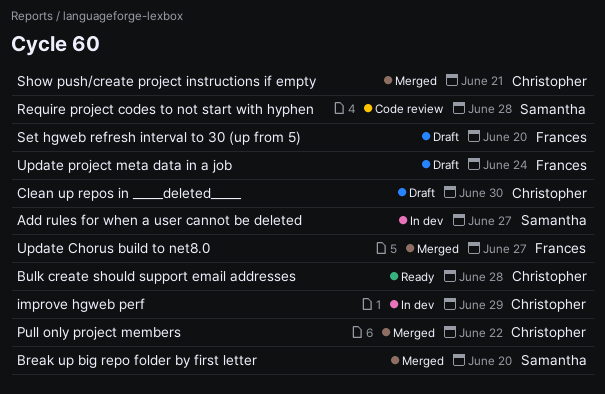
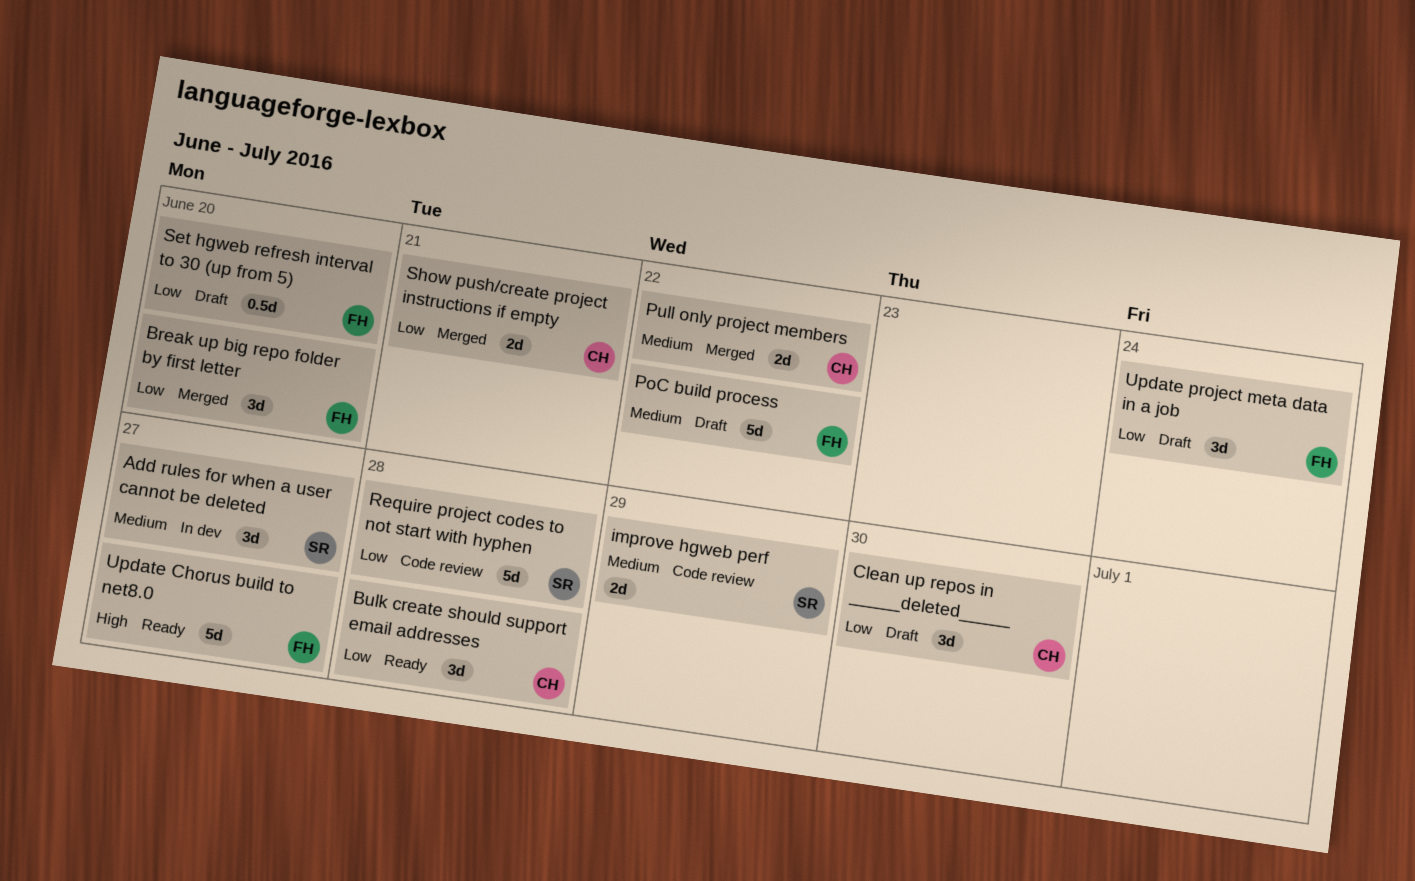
Break up big repo folder by first letter, owner: Samantha -> Frances
improve hgweb perf, status: In dev -> Code review
improve hgweb perf, owner: Christopher -> Samantha
PoC build process: none -> present
Update Chorus build to net8.0, status: Merged -> Ready

